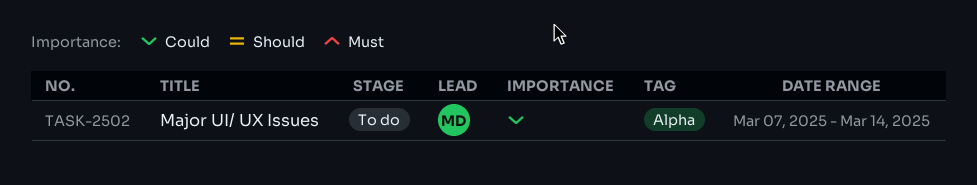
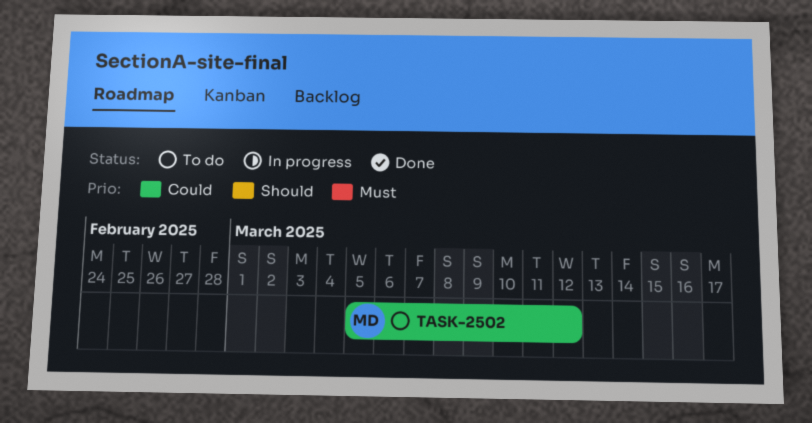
TASK-2502, start: Mar 7 -> Mar 5
TASK-2502, due: Mar 14 -> Mar 12

